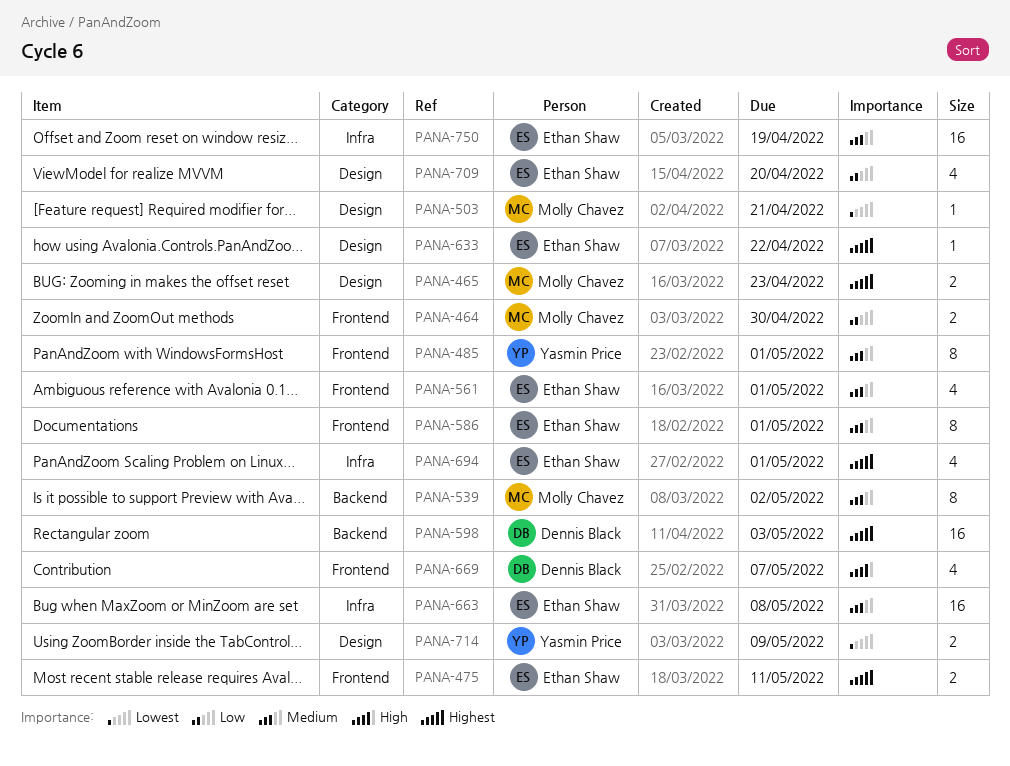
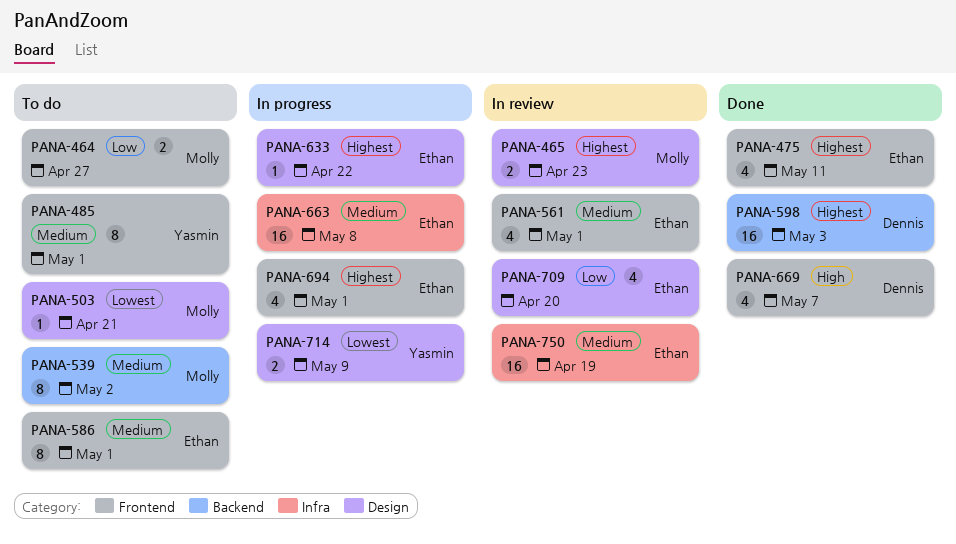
PANA-464, due: Apr 30 -> Apr 27
PANA-475, estimate: 2 -> 4
PANA-694, label: Infra -> Frontend

